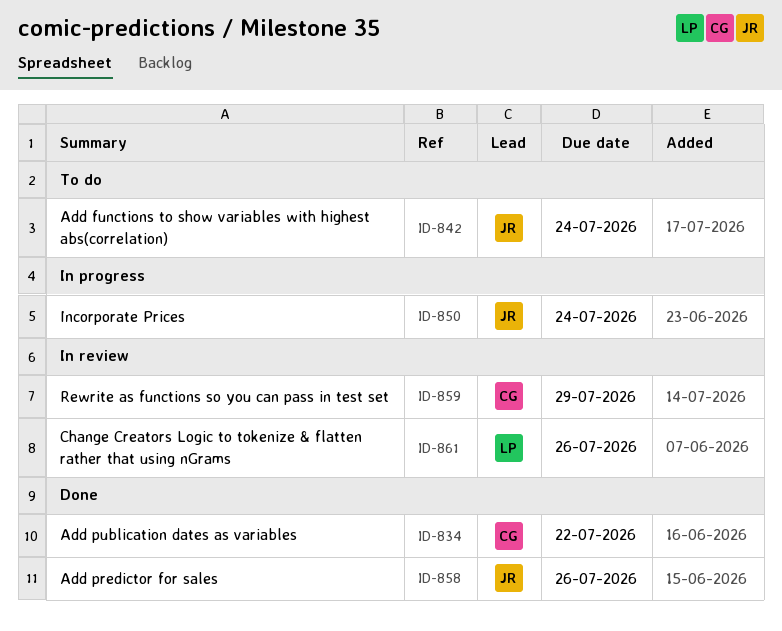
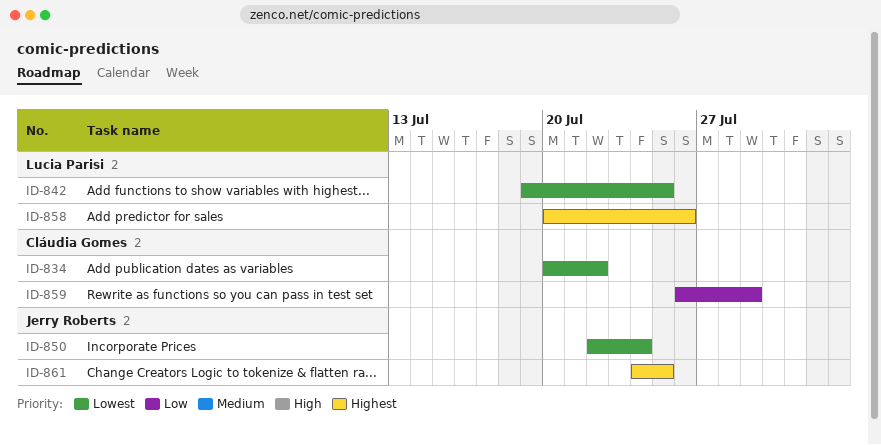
ID-842, owner: Jerry Roberts -> Lucia Parisi
ID-842, due: Jul 24 -> Jul 25
ID-858, owner: Jerry Roberts -> Lucia Parisi
ID-861, owner: Lucia Parisi -> Jerry Roberts
ID-861, due: Jul 26 -> Jul 25

